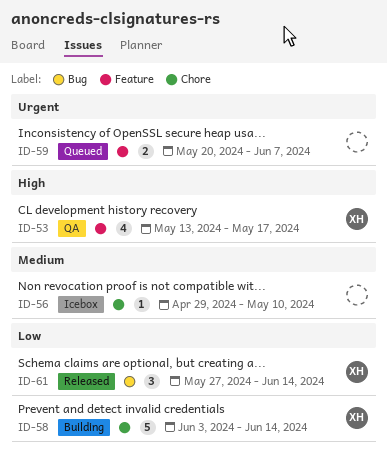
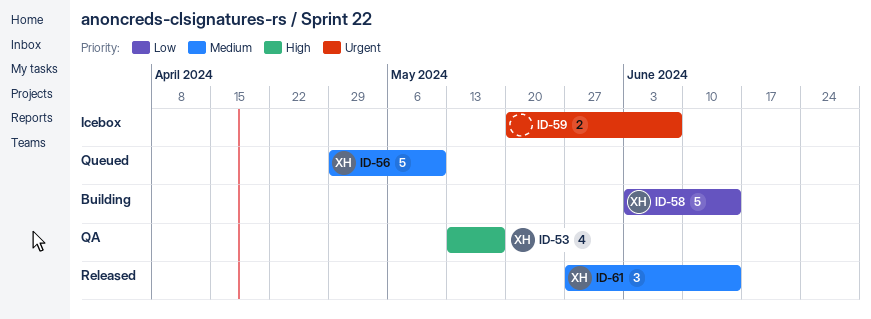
ID-56, status: Icebox -> Queued
ID-56, owner: none -> XH
ID-56, estimate: 1 -> 5
ID-59, status: Queued -> Icebox
ID-61, priority: Low -> Medium

